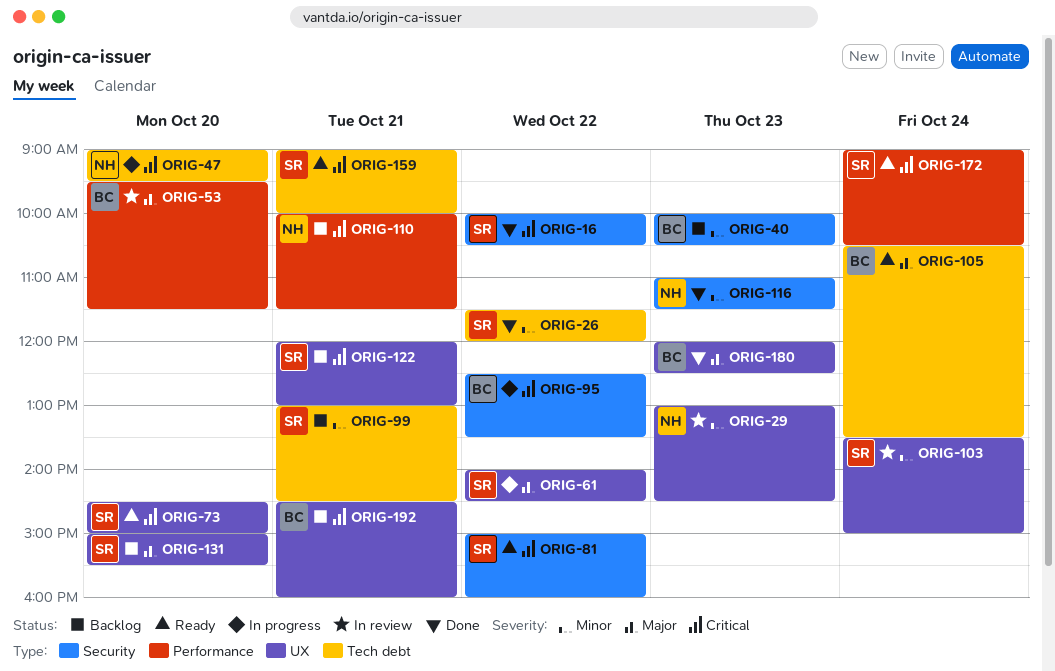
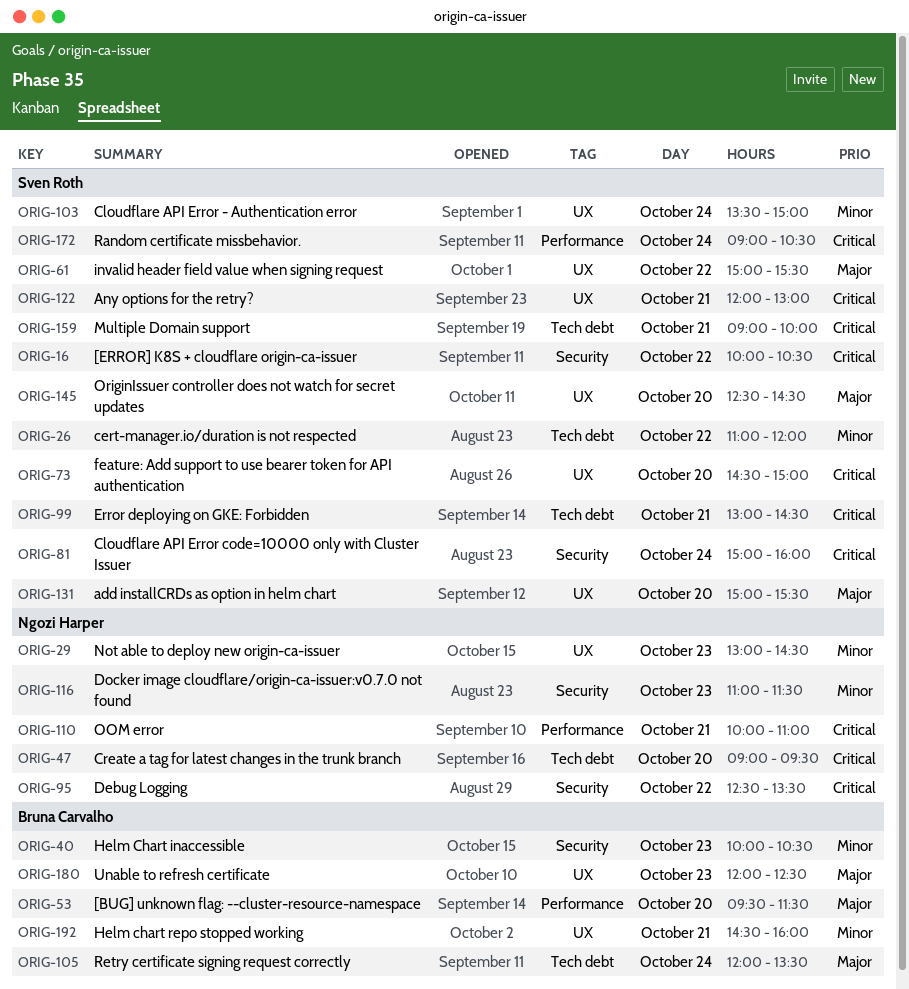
ORIG-26, begins: 11:30 -> 11:00
ORIG-61, begins: 14:00 -> 15:00
ORIG-61, ends: 14:30 -> 15:30
ORIG-81, day: Oct 22 -> Oct 24
ORIG-95, owner: Bruna Carvalho -> Ngozi Harper
ORIG-99, priority: Minor -> Critical
ORIG-105, begins: 10:30 -> 12:00
ORIG-110, ends: 11:30 -> 11:00
ORIG-145: none -> present
ORIG-192, priority: Critical -> Minor

